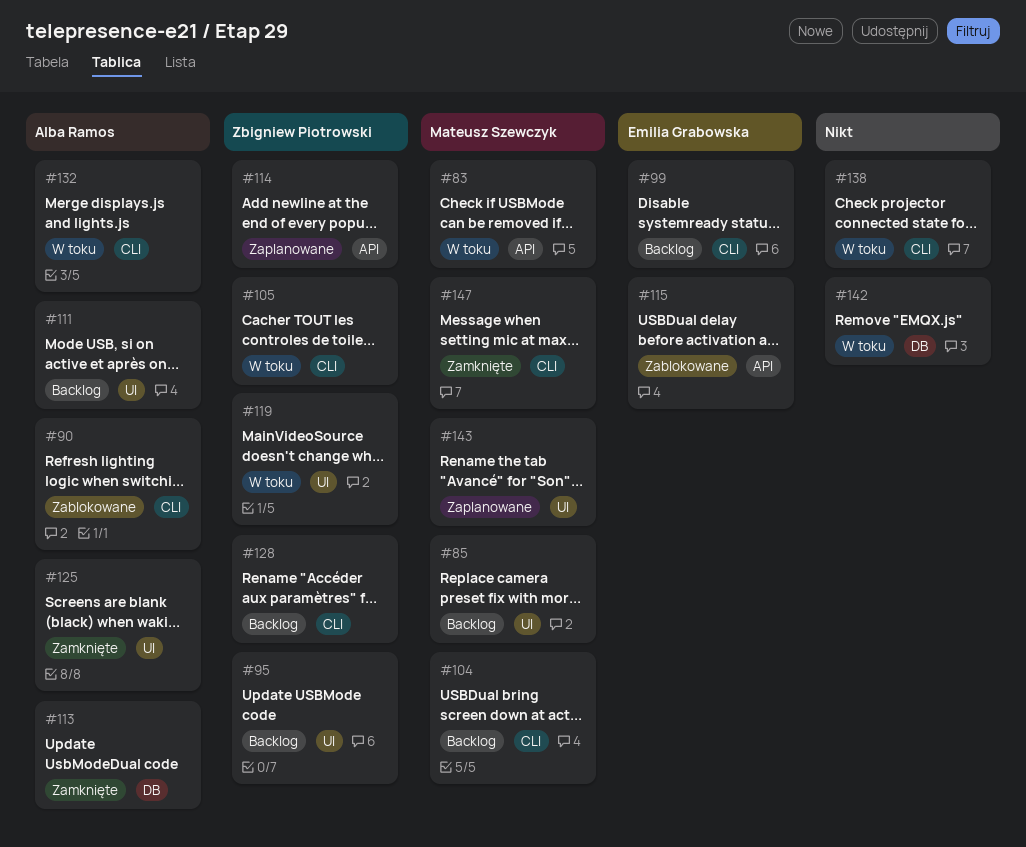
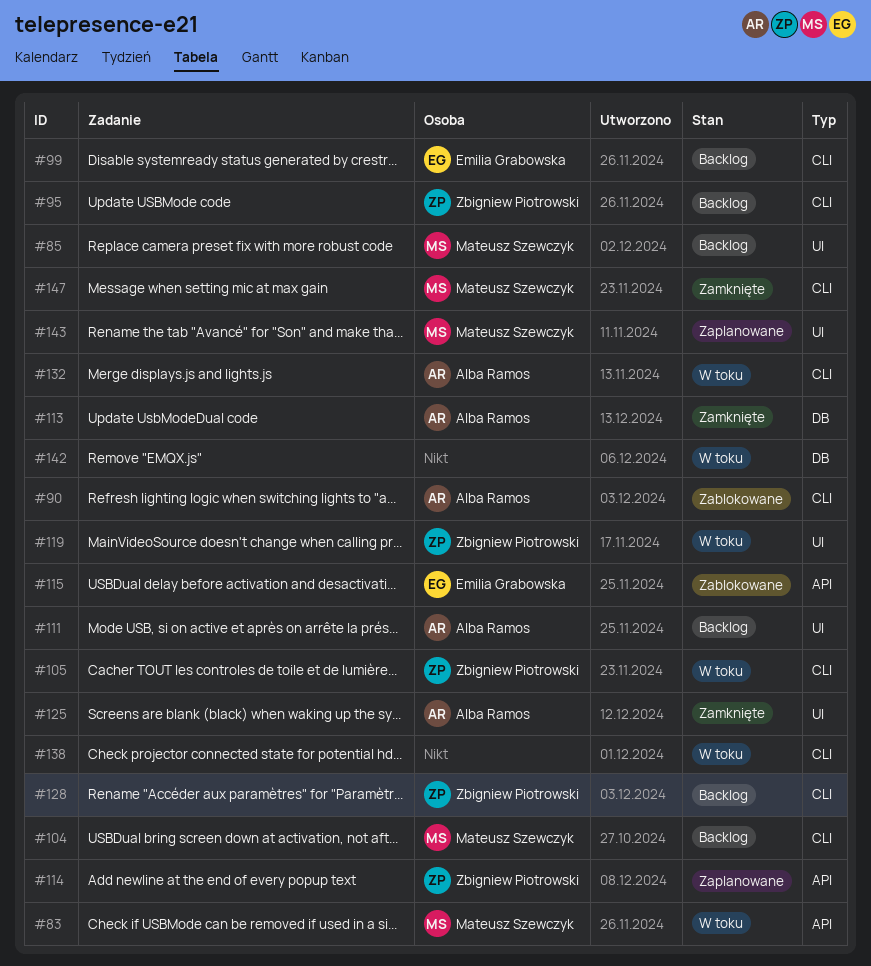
#95, label: UI -> CLI

